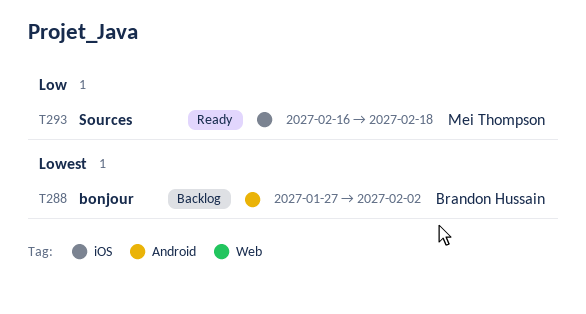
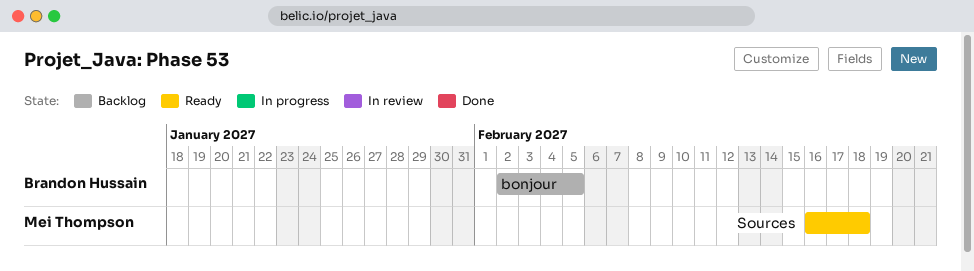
bonjour, start: Jan 27 -> Feb 2
bonjour, due: Feb 2 -> Feb 5

